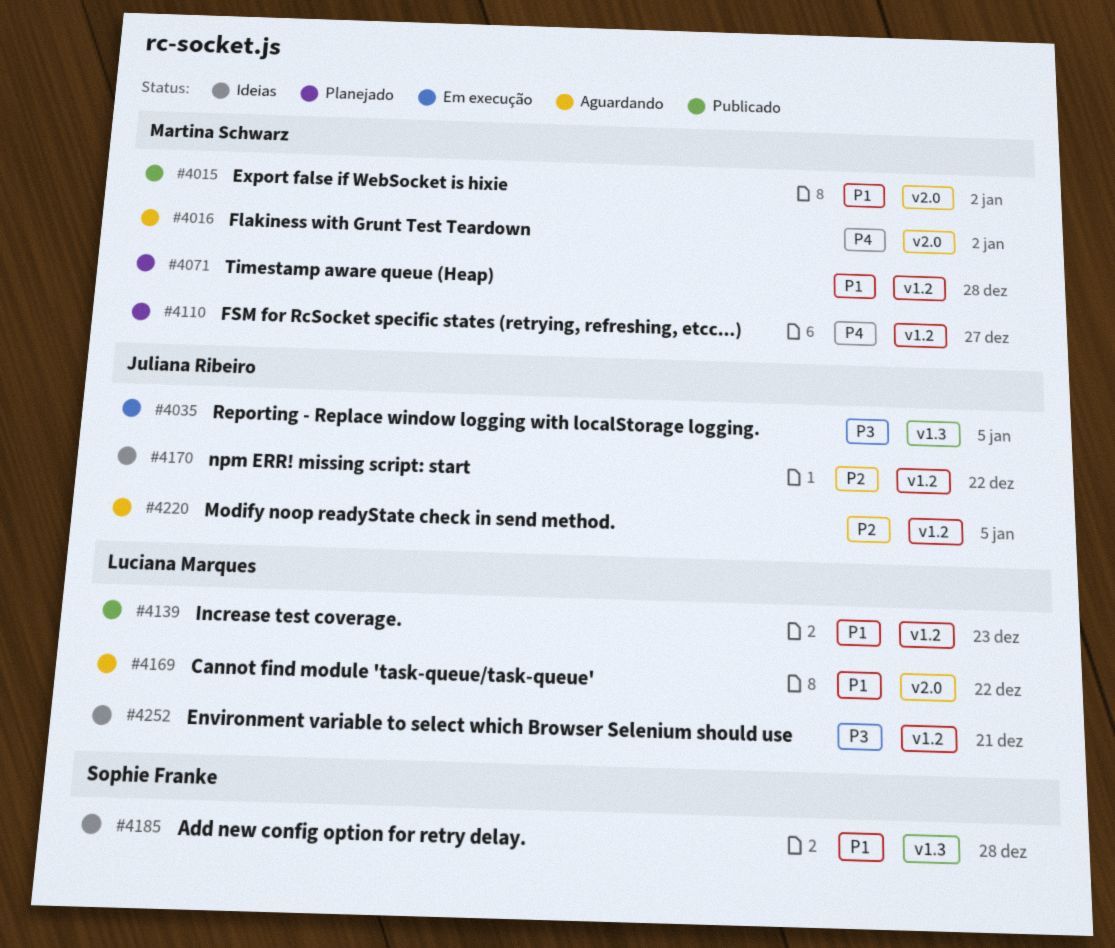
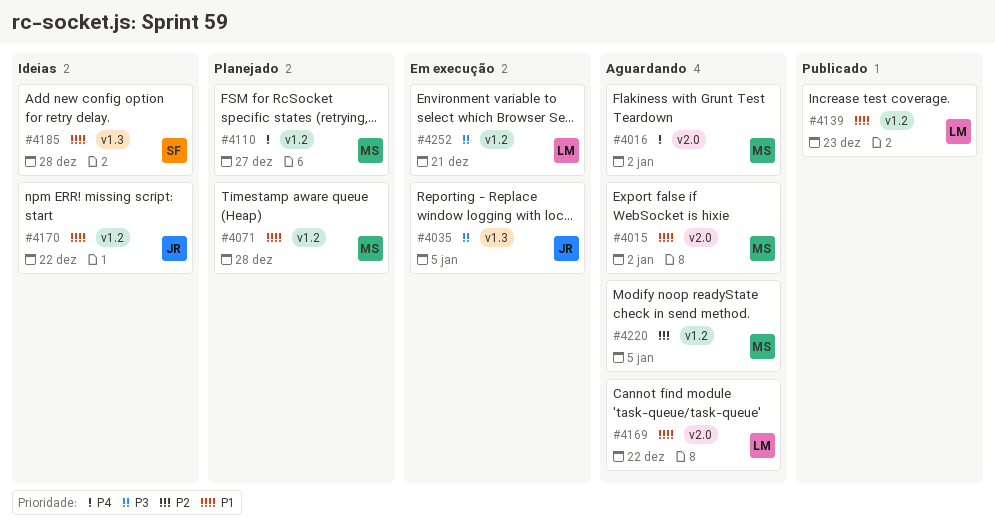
#4015, status: Publicado -> Aguardando
#4170, priority: P2 -> P1
#4220, owner: Juliana Ribeiro -> Martina Schwarz
#4252, status: Ideias -> Em execução

